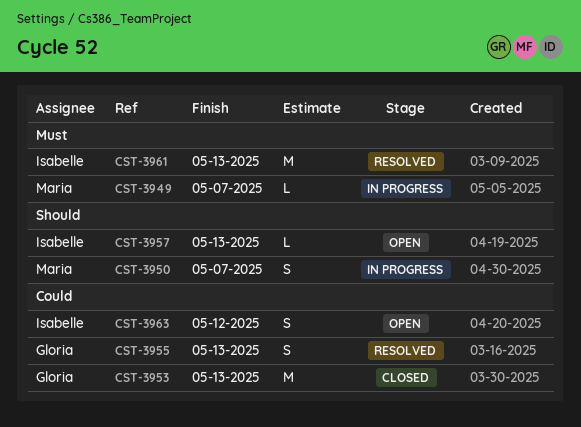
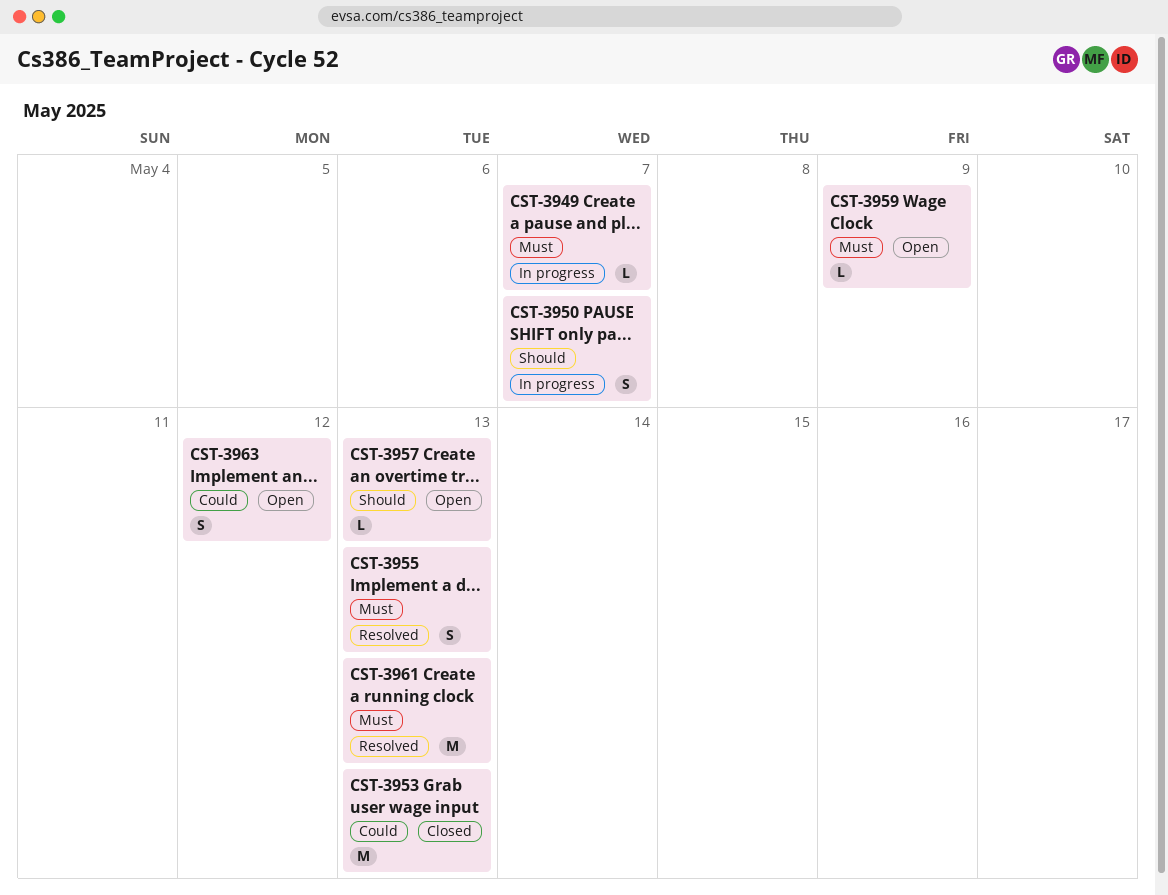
CST-3955, priority: Could -> Must
CST-3959: none -> present

